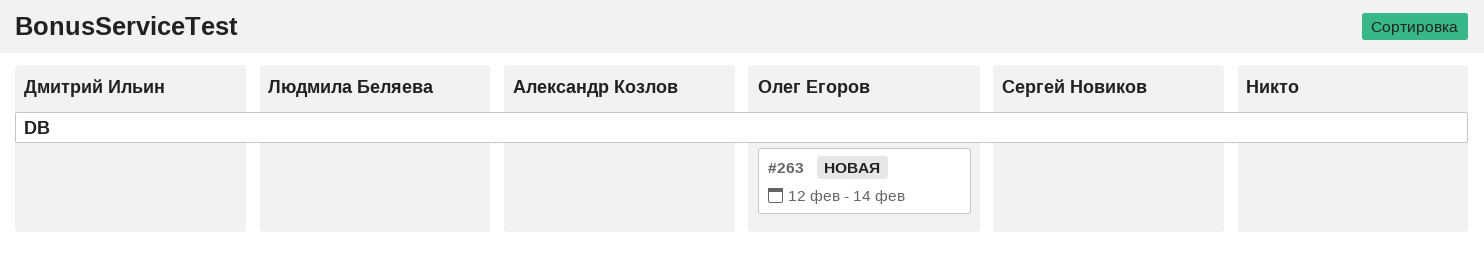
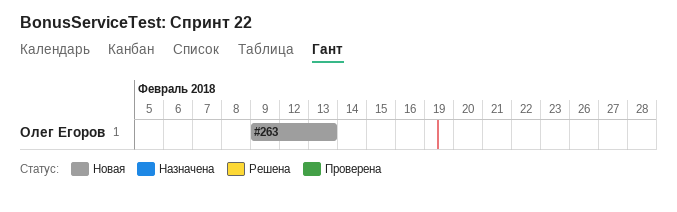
#263, start: Feb 12 -> Feb 9
#263, due: Feb 14 -> Feb 13

